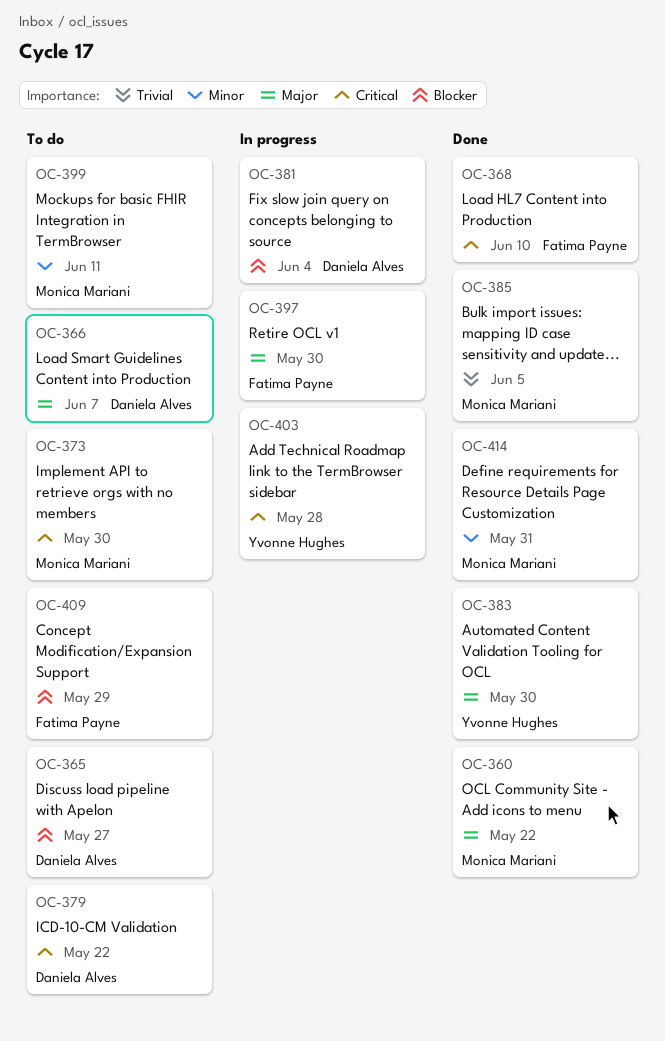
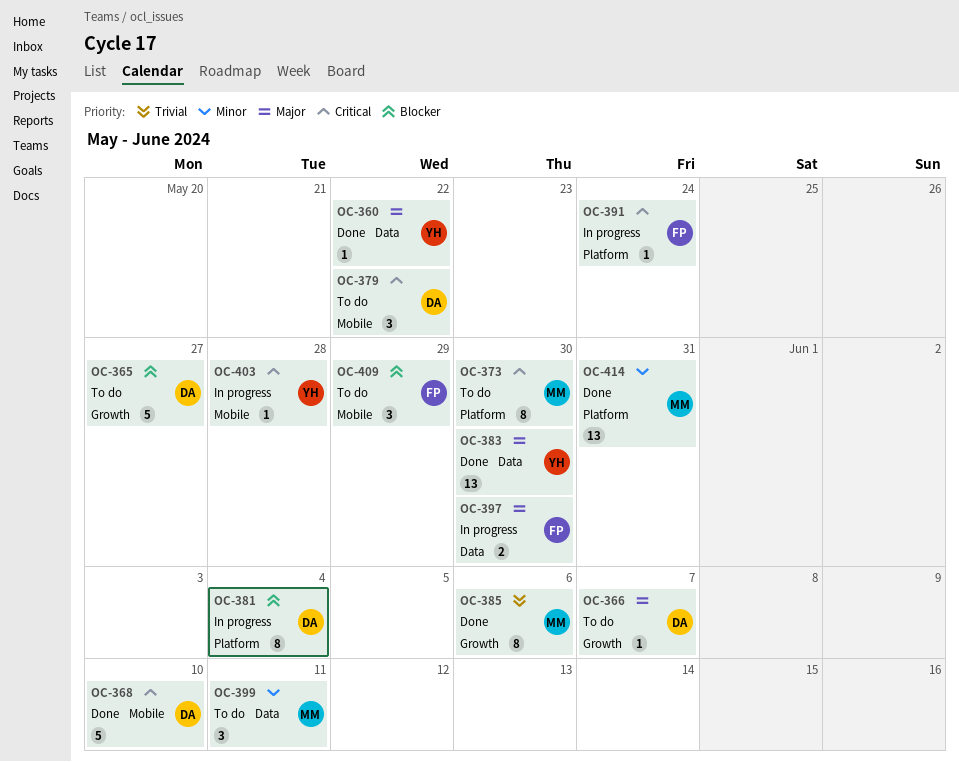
OC-360, owner: Monica Mariani -> Yvonne Hughes
OC-368, owner: Fatima Payne -> Daniela Alves
OC-385, due: Jun 5 -> Jun 6
OC-391: none -> present

